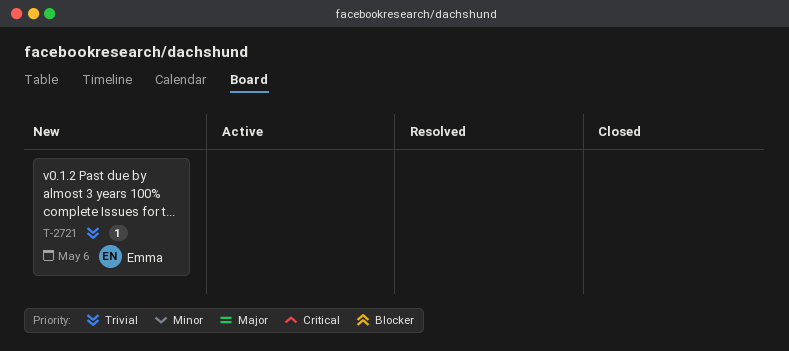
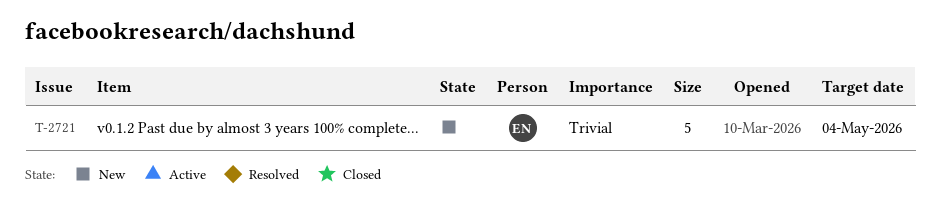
T-2721, estimate: 1 -> 5
T-2721, due: May 6 -> May 4

